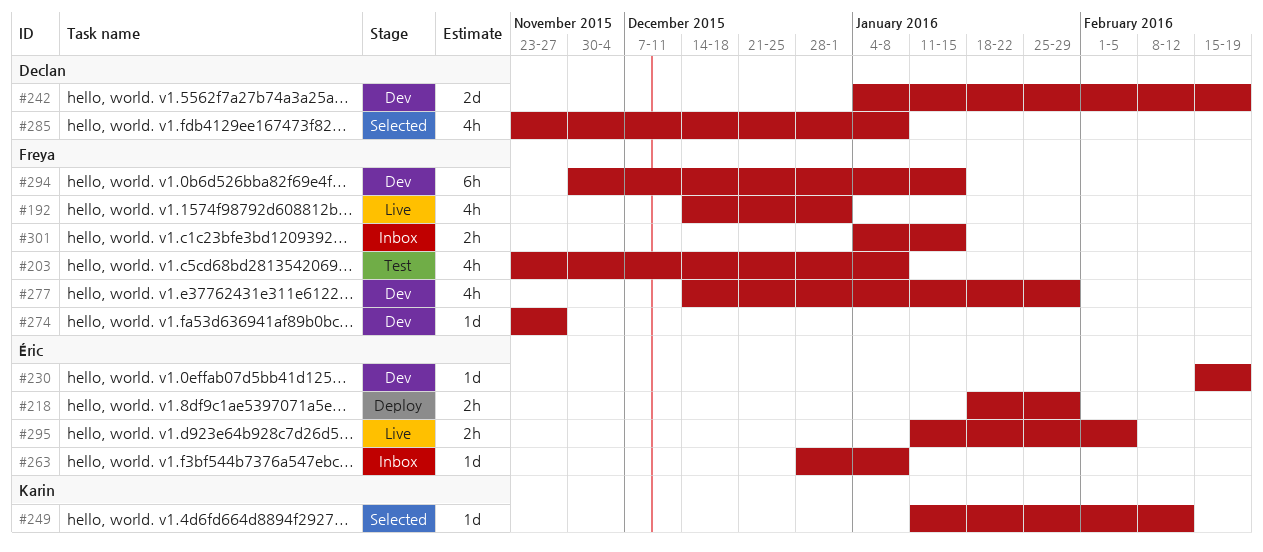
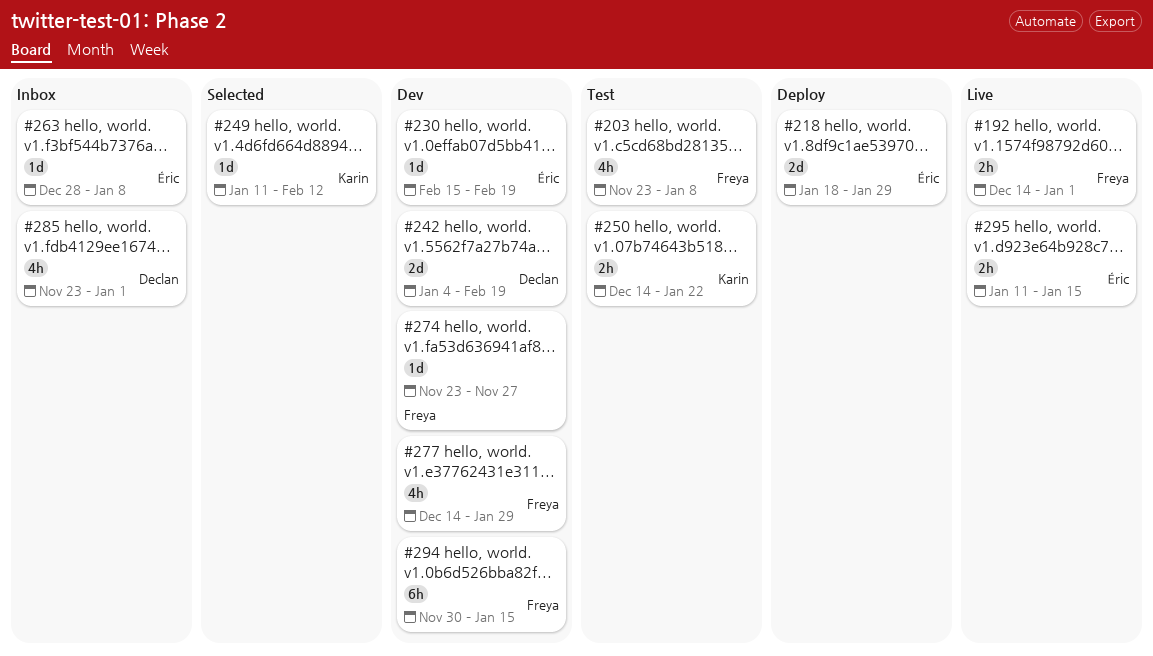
#192, estimate: 4h -> 2h
#218, estimate: 2h -> 2d
#250: none -> present
#285, status: Selected -> Inbox
#285, due: Jan 8 -> Jan 1
#295, due: Feb 5 -> Jan 15
#301: present -> none

